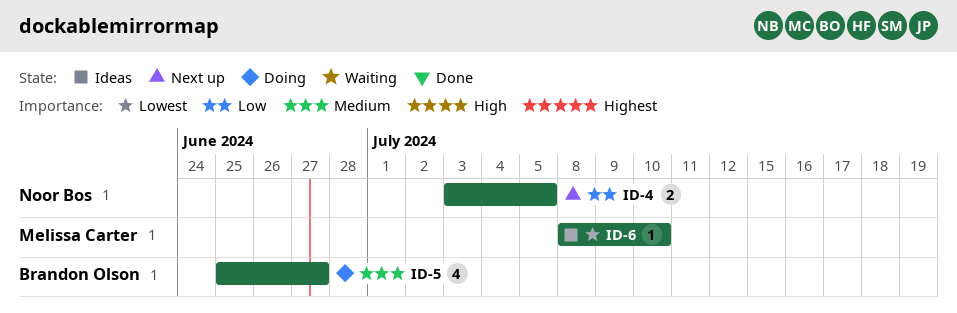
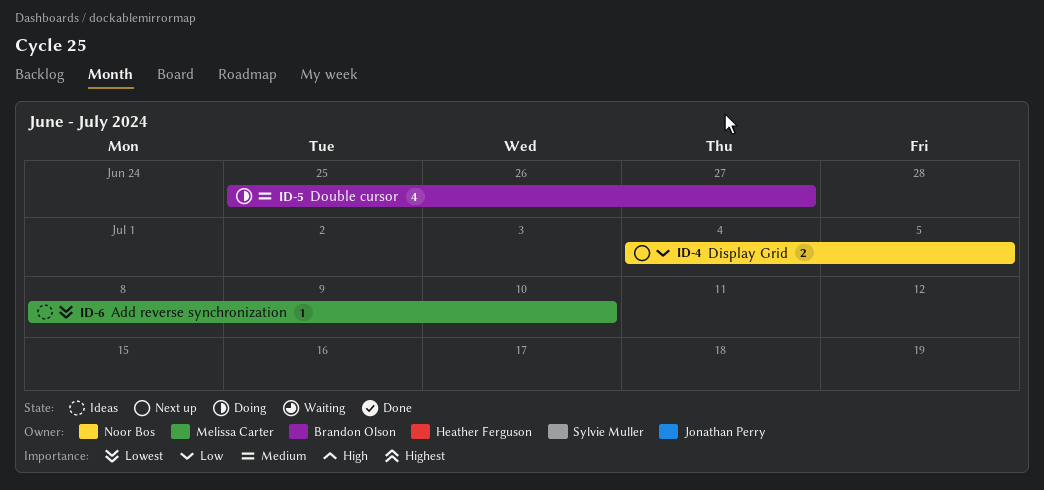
ID-4, start: Jul 3 -> Jul 4

